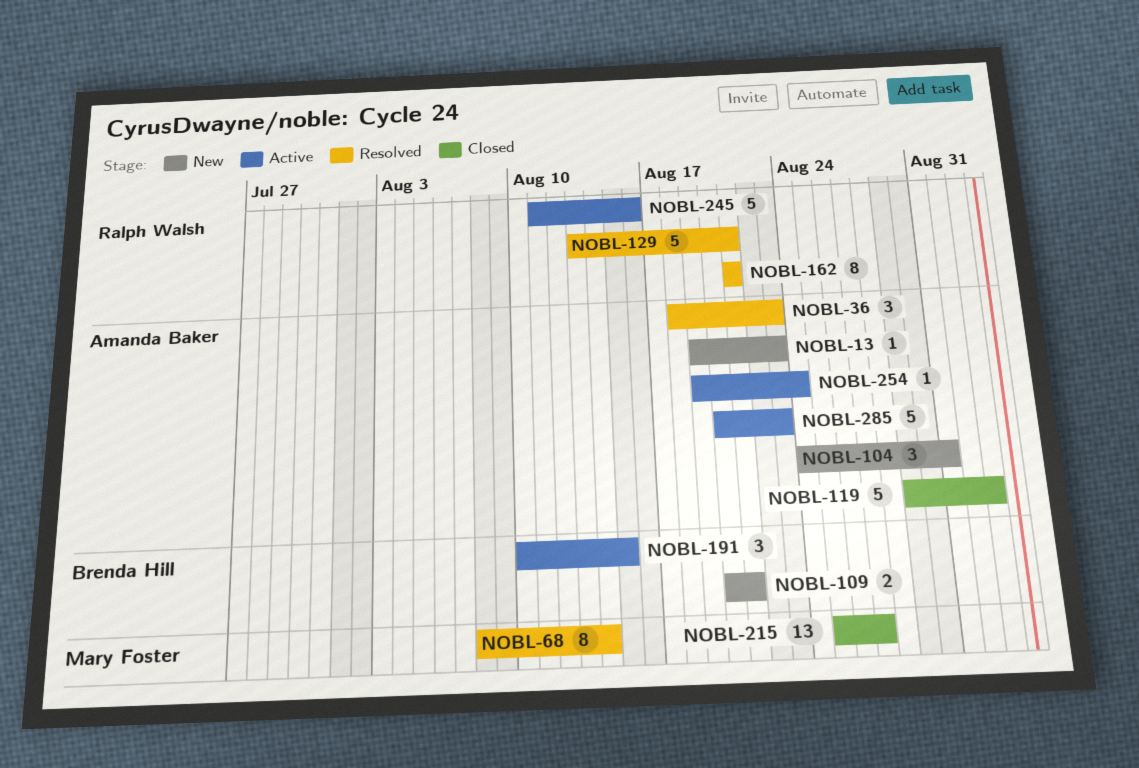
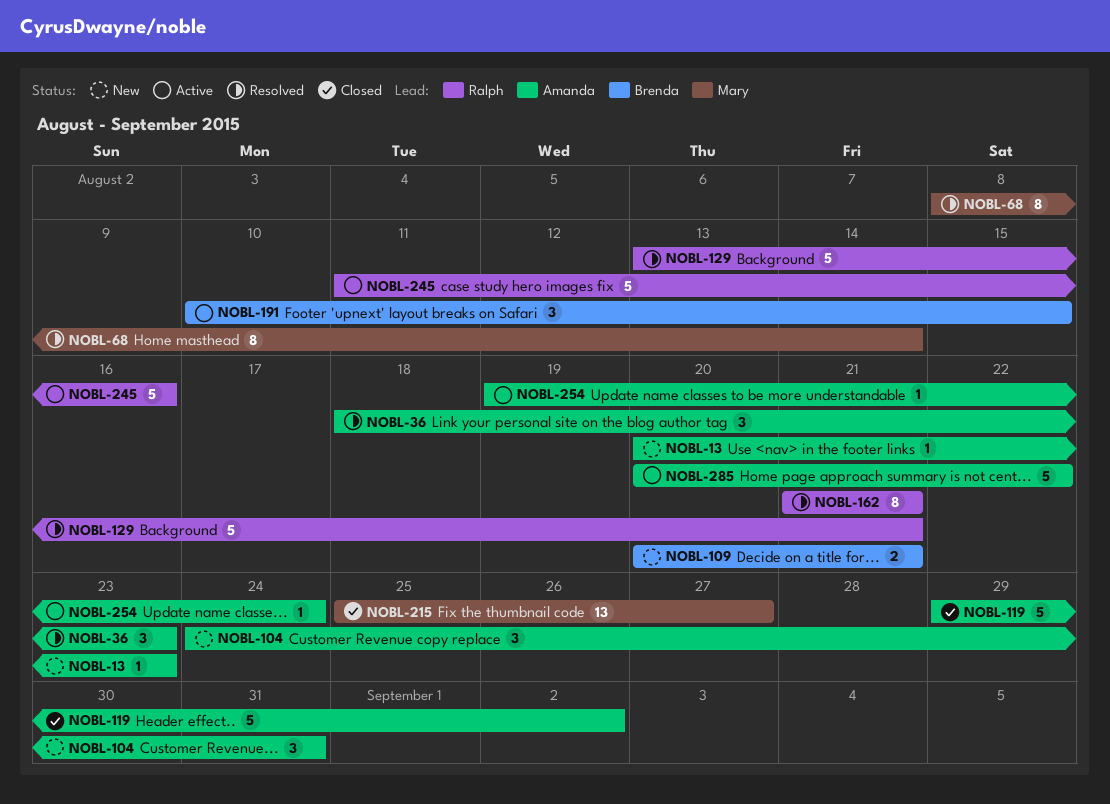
NOBL-13, start: Aug 19 -> Aug 20
NOBL-285, due: Aug 23 -> Aug 22

